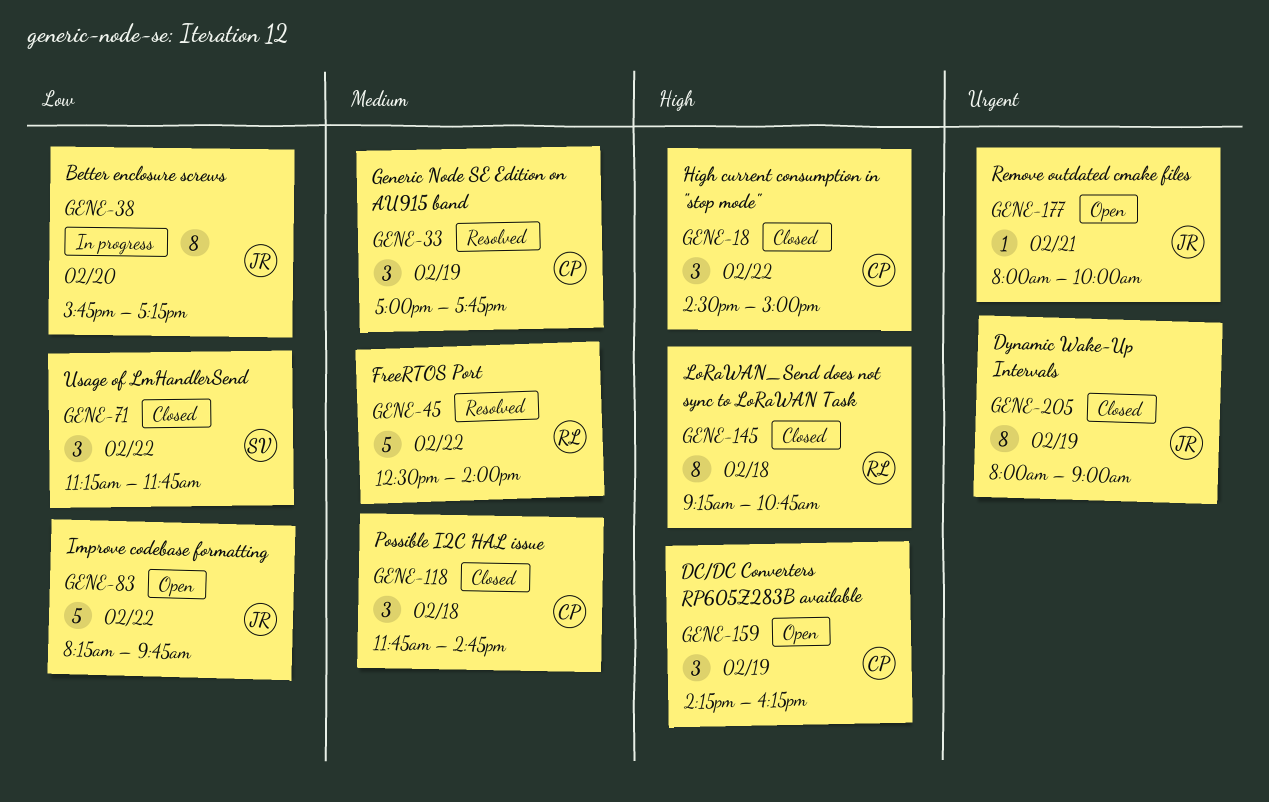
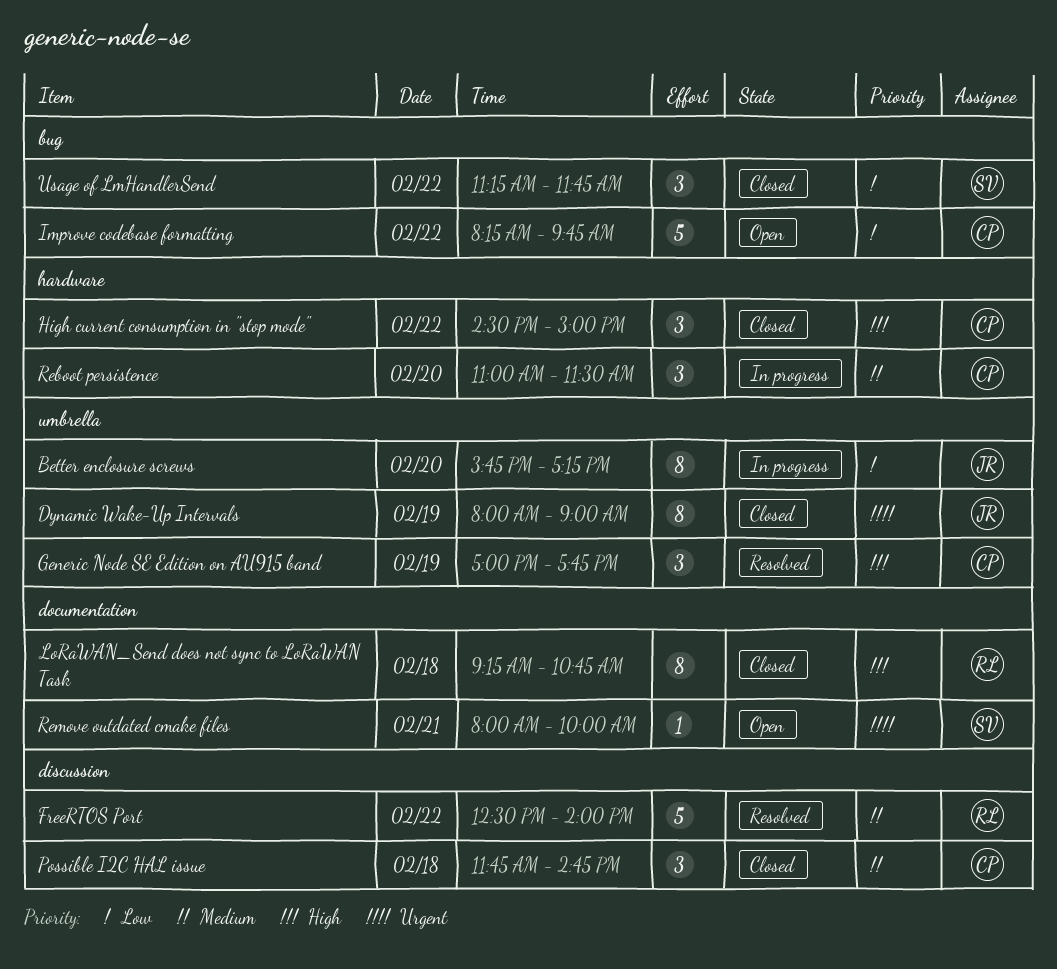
DC/DC Converters RP605Z283B available: present -> none
Generic Node SE Edition on AU915 band, priority: Medium -> High
Improve codebase formatting, owner: JR -> CP
Reboot persistence: none -> present
Remove outdated cmake files, owner: JR -> SV

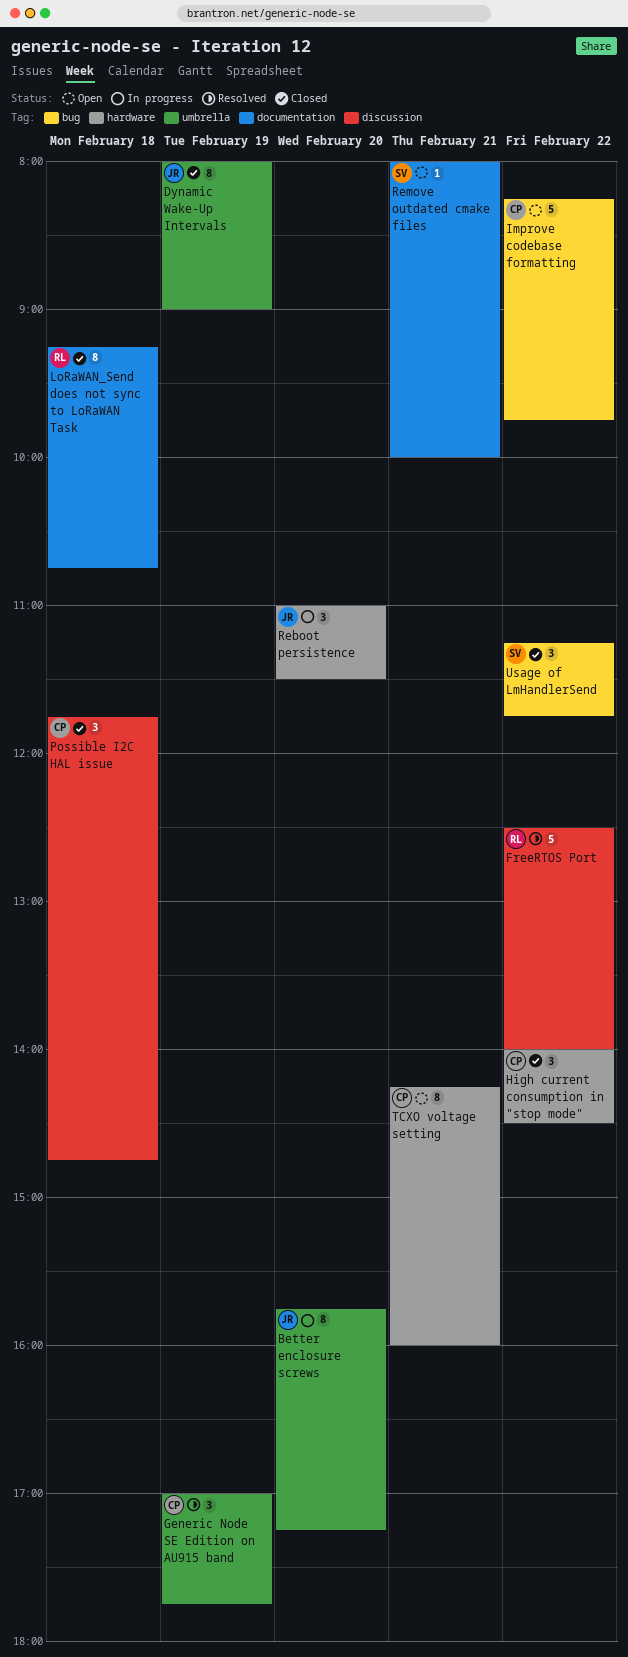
High current consumption in "stop mode", begins: 14:30 -> 14:00
High current consumption in "stop mode", ends: 15:00 -> 14:30
Reboot persistence, owner: CP -> JR
TCXO voltage setting: none -> present

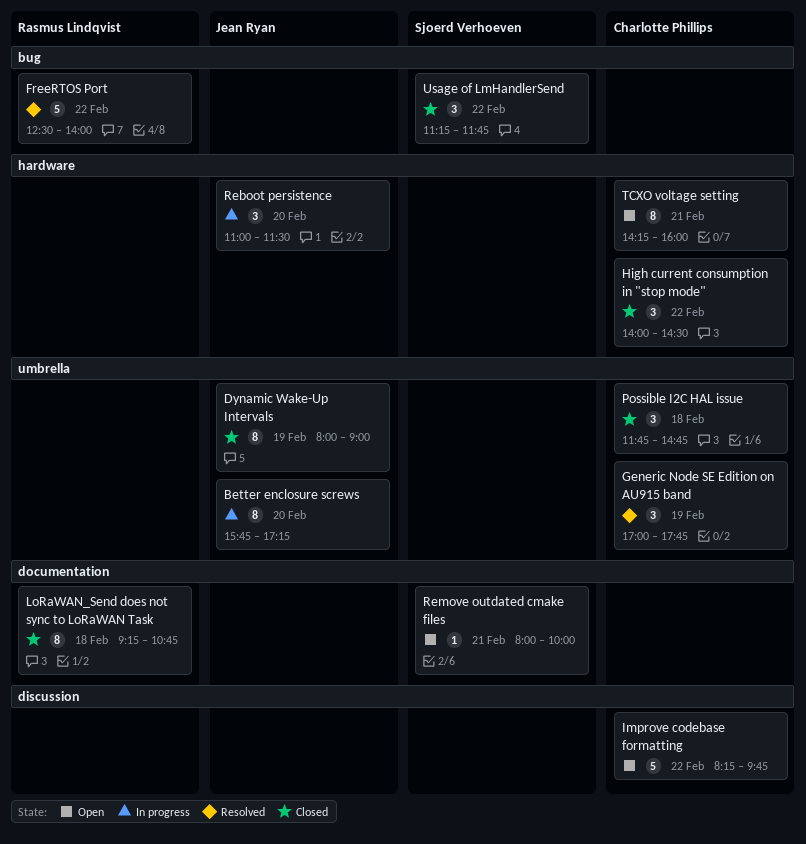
FreeRTOS Port, label: discussion -> bug
Improve codebase formatting, label: bug -> discussion
Possible I2C HAL issue, label: discussion -> umbrella

